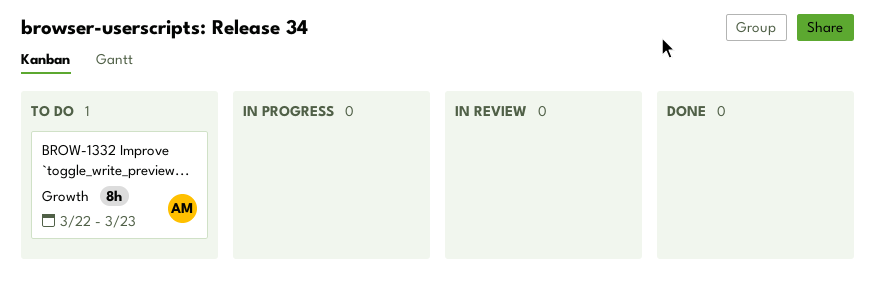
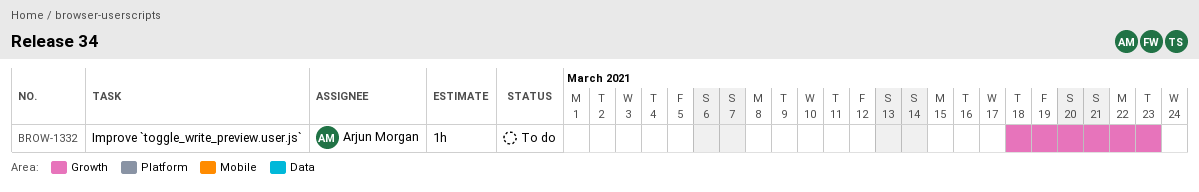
BROW-1332, estimate: 8h -> 1h
BROW-1332, start: Mar 22 -> Mar 18

